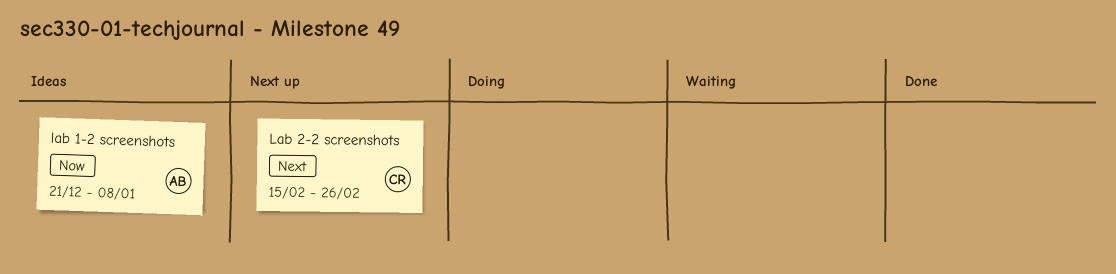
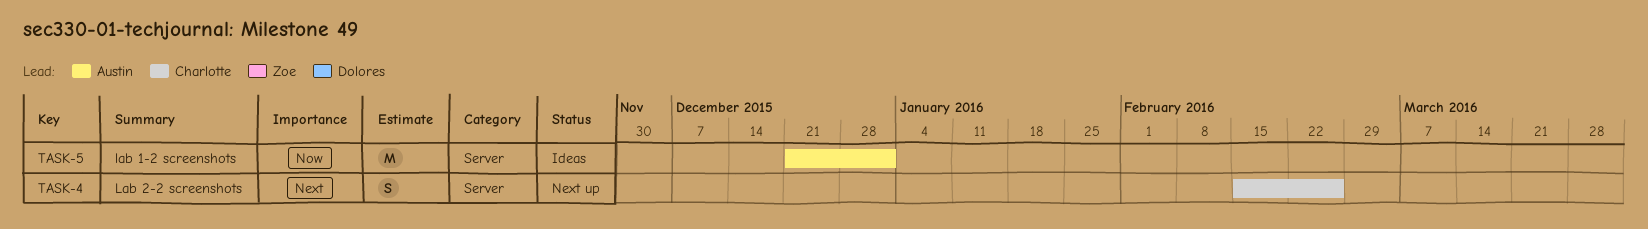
lab 1-2 screenshots, due: Jan 8 -> Jan 1

